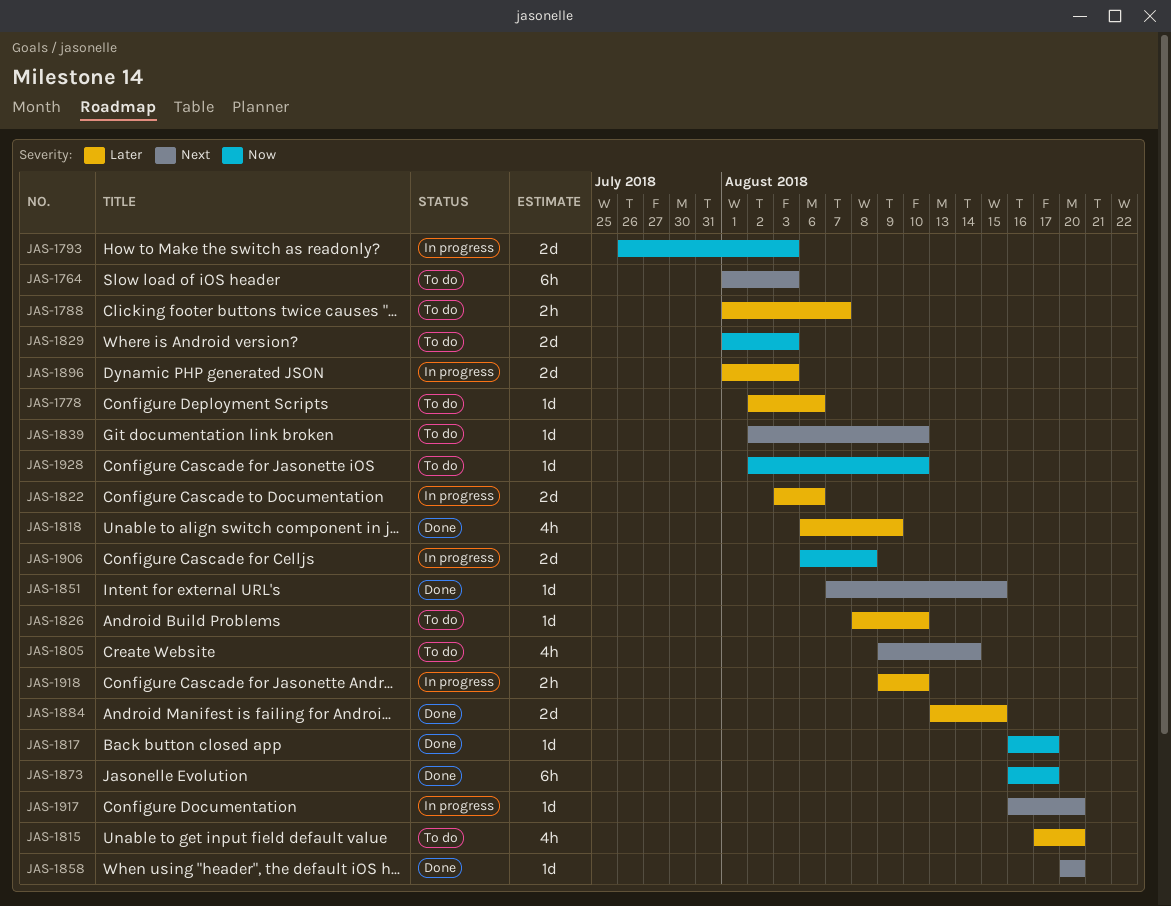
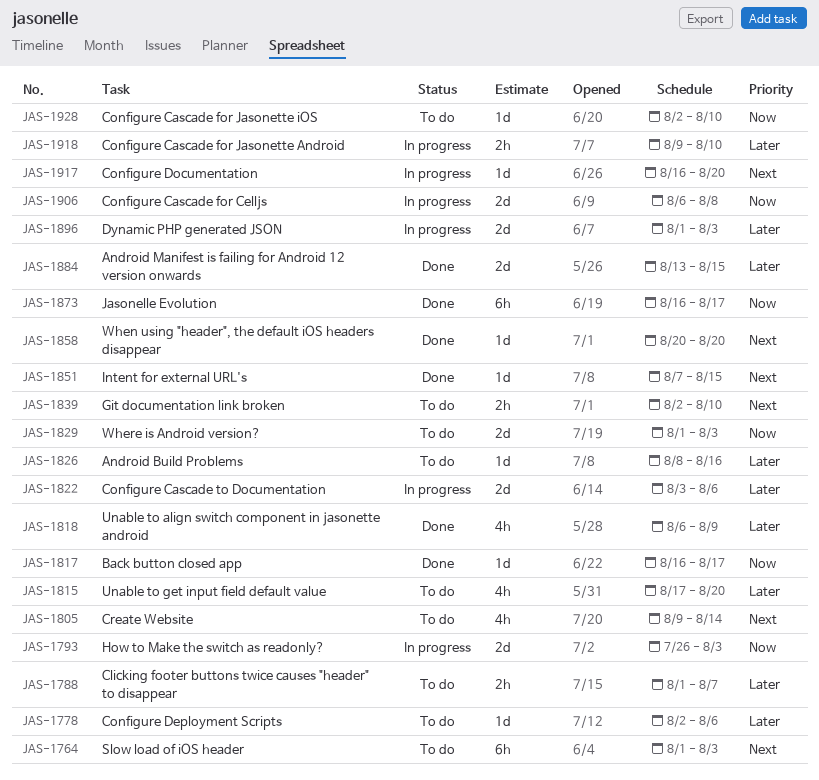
JAS-1826, due: Aug 10 -> Aug 16
JAS-1839, estimate: 1d -> 2h

